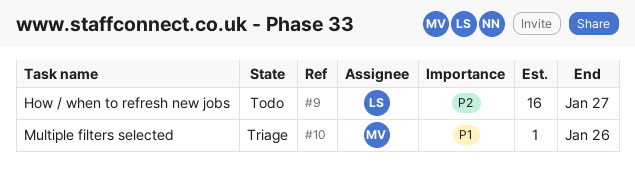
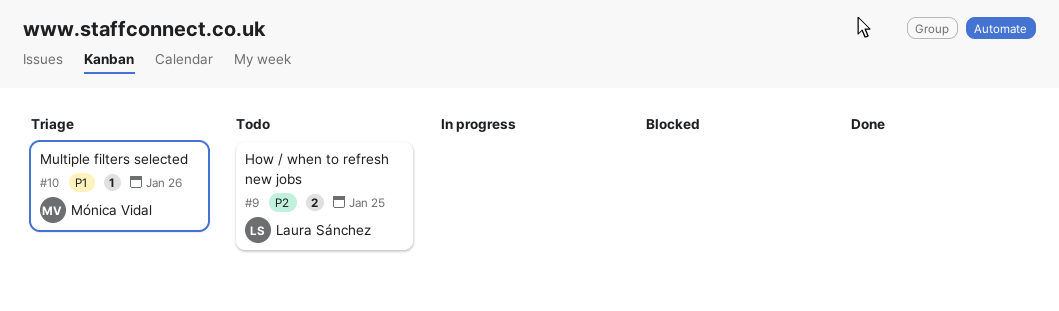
#9, estimate: 16 -> 2
#9, due: Jan 27 -> Jan 25

